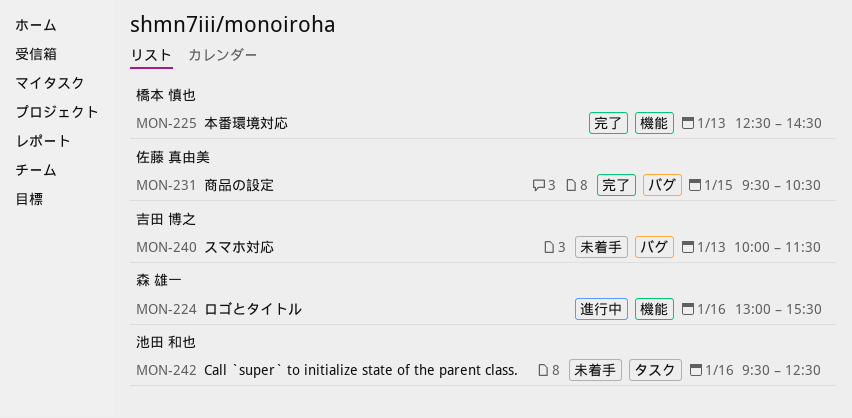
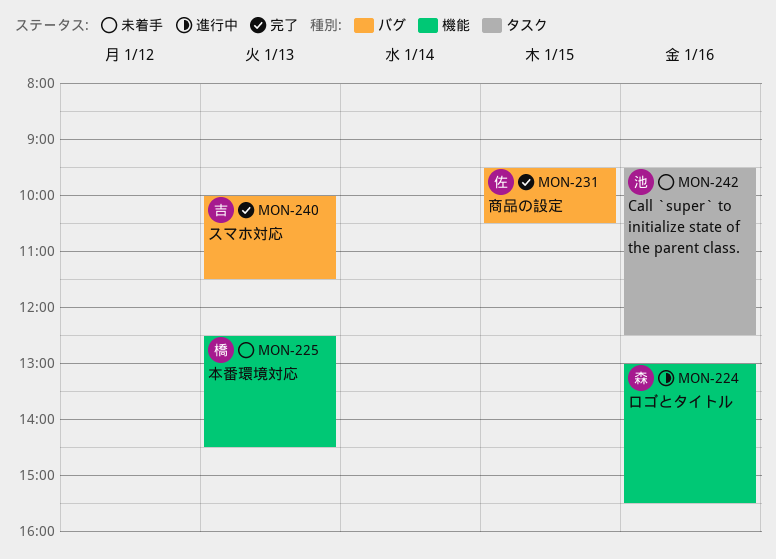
MON-225, status: 完了 -> 未着手
MON-240, status: 未着手 -> 完了

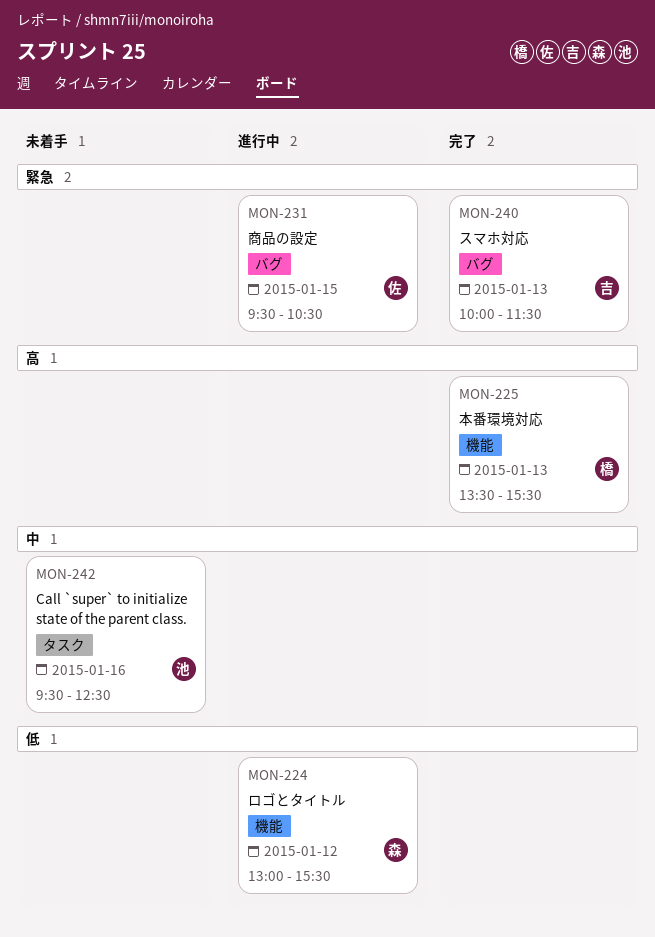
MON-224, day: Jan 16 -> Jan 12
MON-225, status: 未着手 -> 完了
MON-225, begins: 12:30 -> 13:30
MON-225, ends: 14:30 -> 15:30
MON-231, status: 完了 -> 進行中

